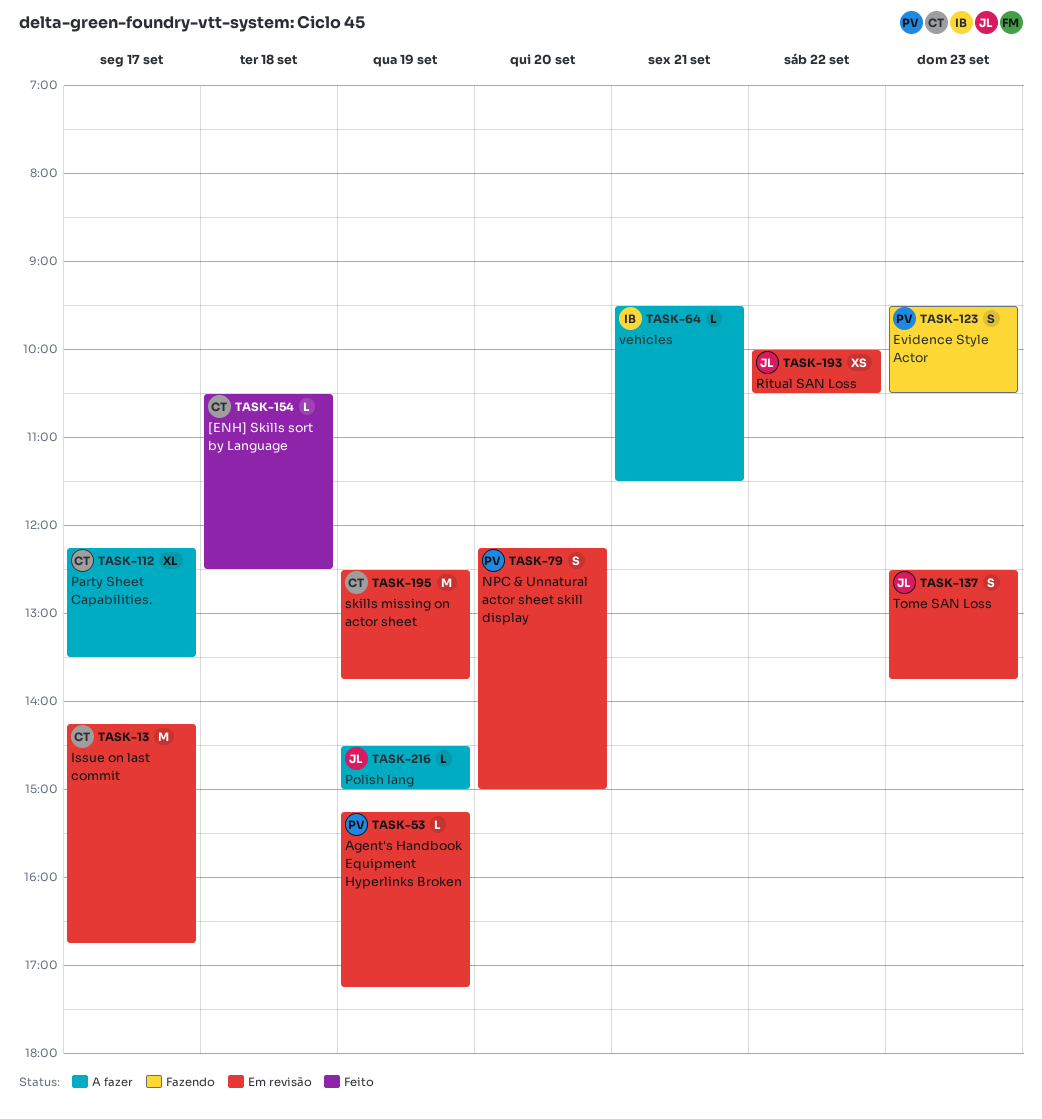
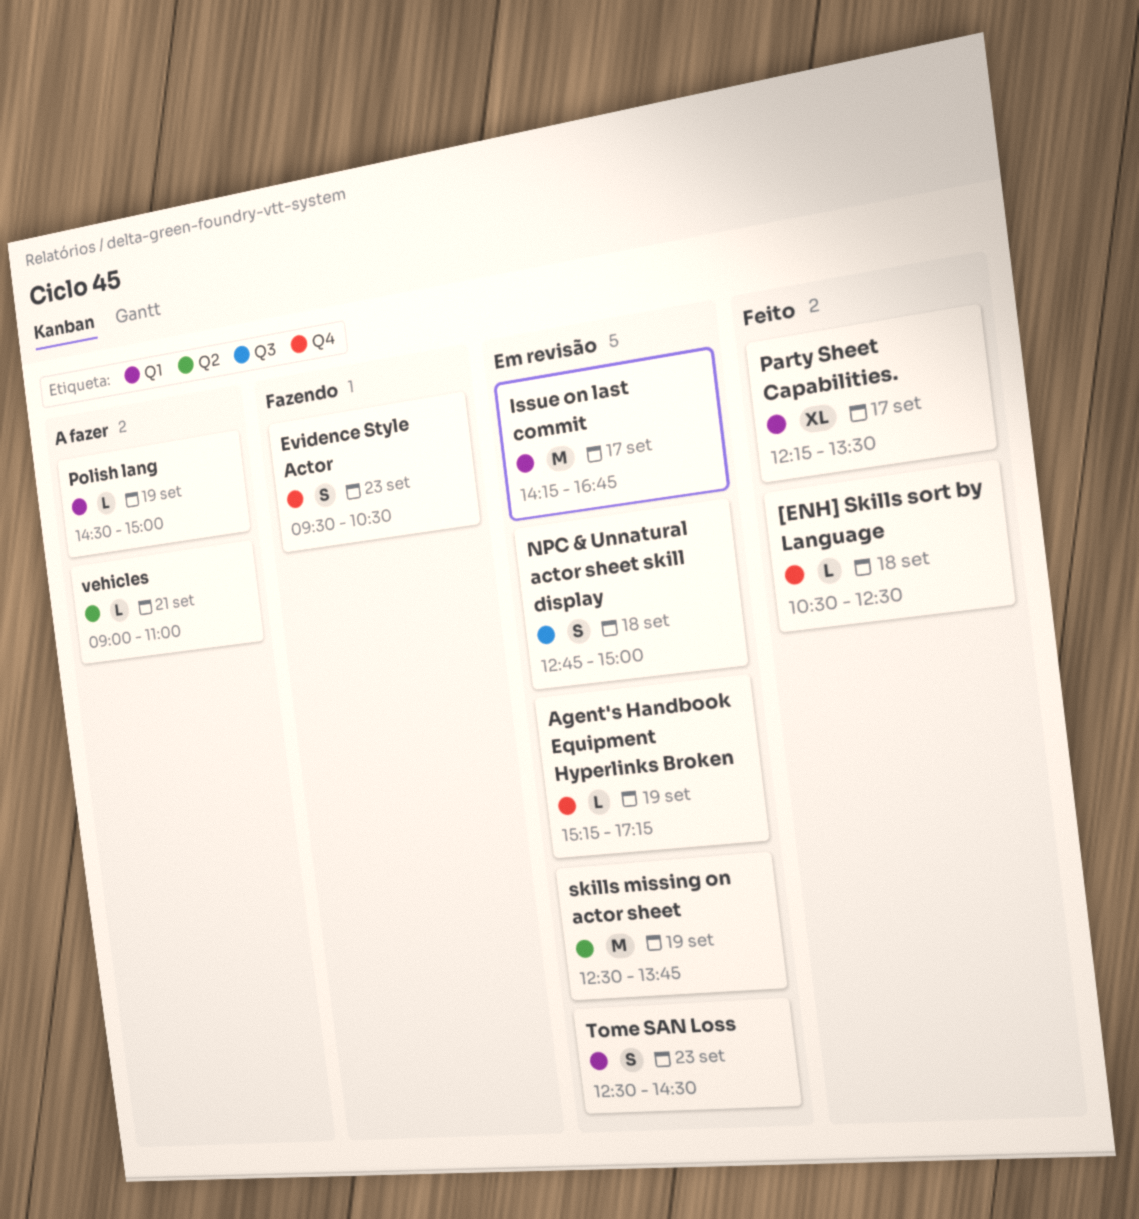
NPC & Unnatural actor sheet skill display, day: Sep 20 -> Sep 18
NPC & Unnatural actor sheet skill display, begins: 12:15 -> 12:45
Party Sheet Capabilities., status: A fazer -> Feito
Ritual SAN Loss: present -> none
Tome SAN Loss, ends: 13:45 -> 14:30
vehicles, begins: 09:30 -> 09:00
vehicles, ends: 11:30 -> 11:00

